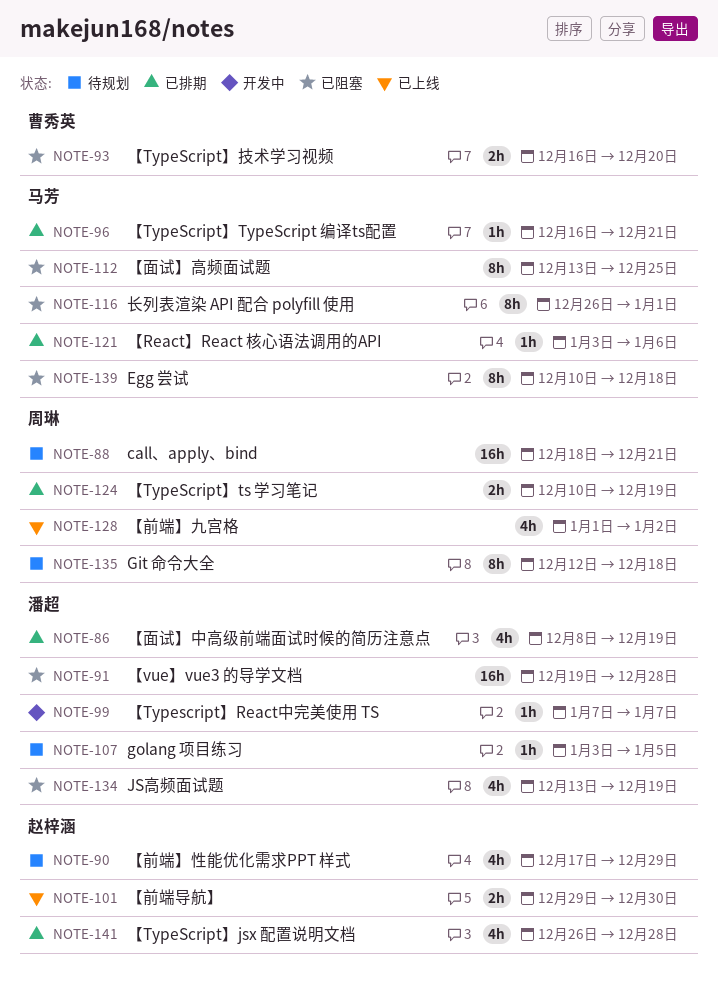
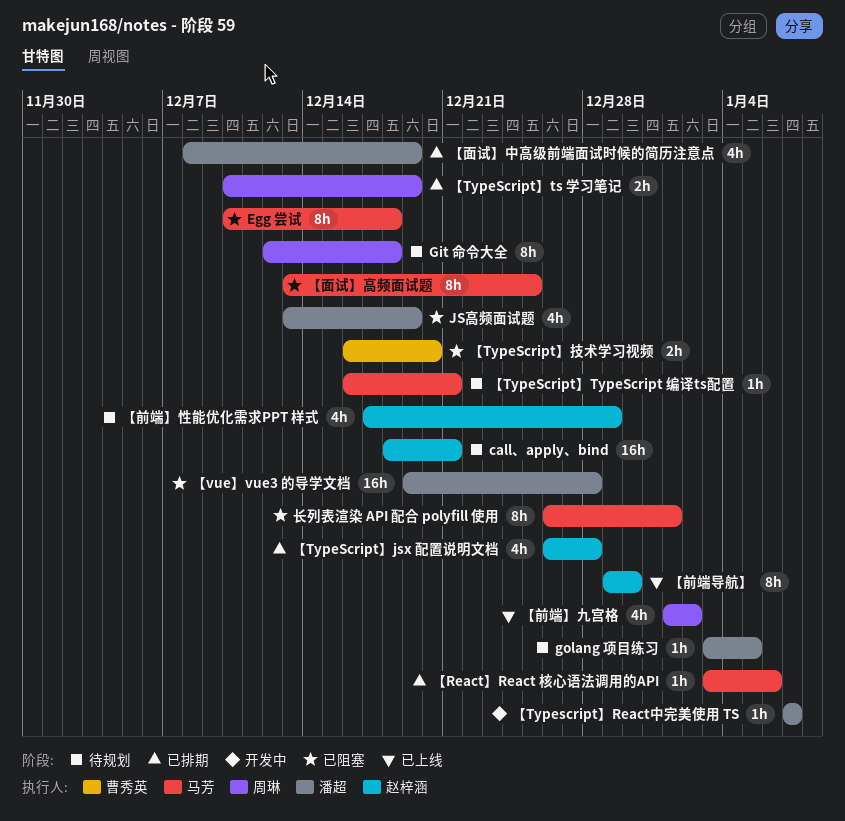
call、apply、bind, owner: 周琳 -> 赵梓涵
【TypeScript】TypeScript 编译ts配置, status: 已排期 -> 待规划
【前端导航】, estimate: 2h -> 8h

